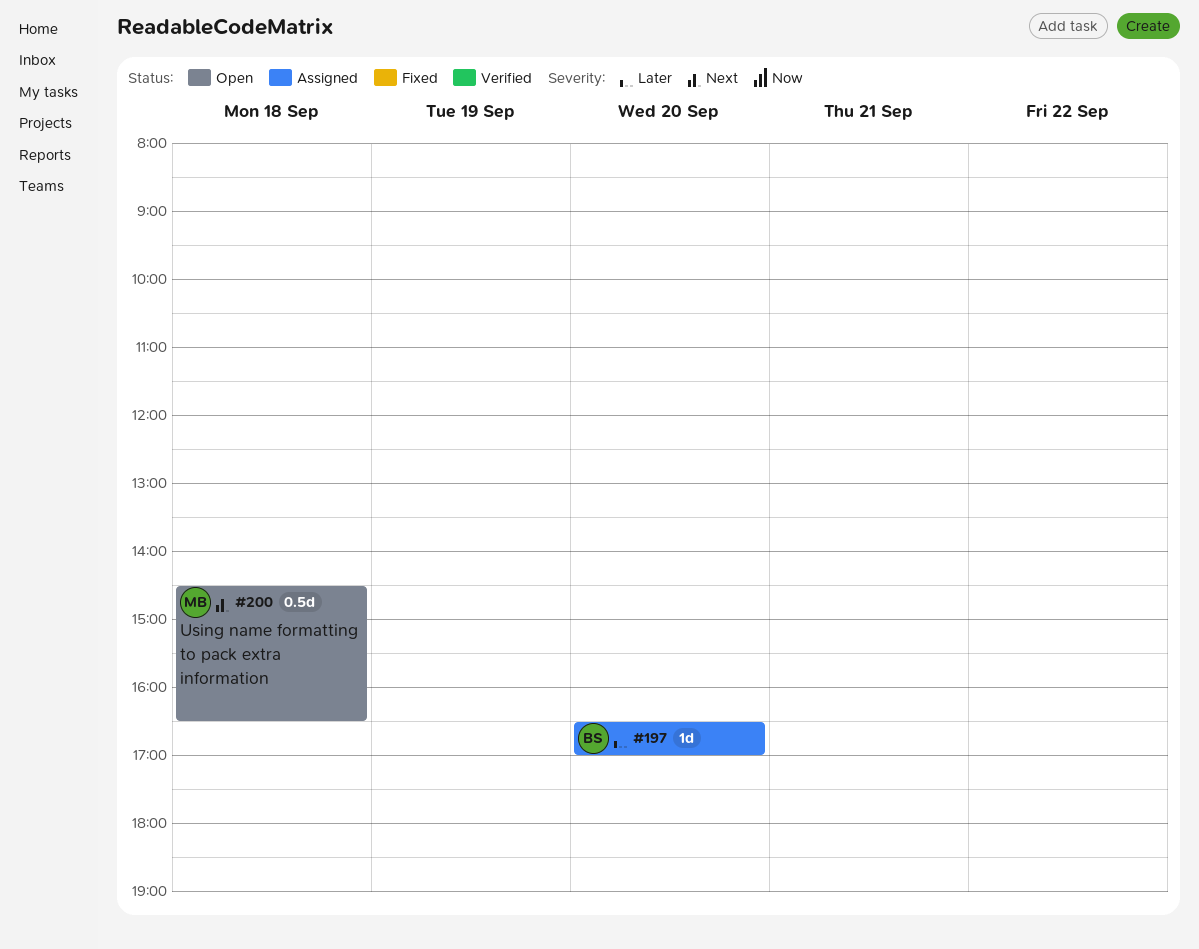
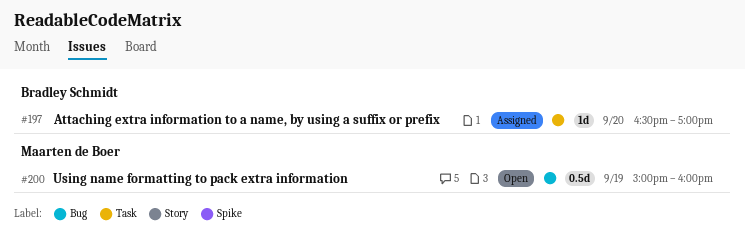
#200, day: Sep 18 -> Sep 19
#200, begins: 14:30 -> 15:00
#200, ends: 16:30 -> 16:00

